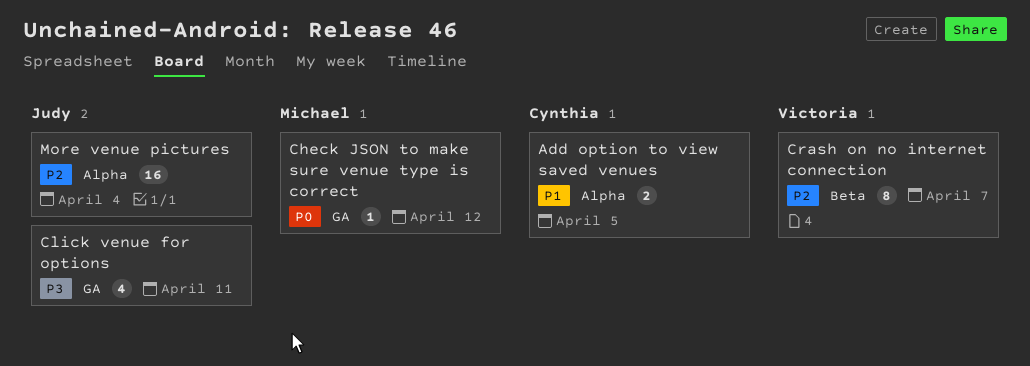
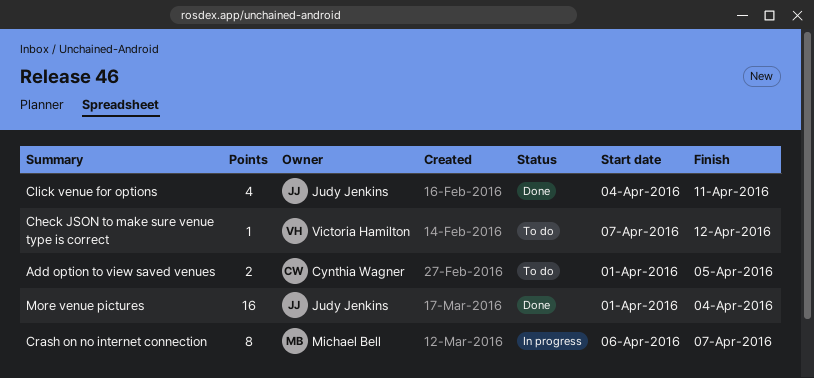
Check JSON to make sure venue type is correct, owner: Michael Bell -> Victoria Hamilton
Crash on no internet connection, owner: Victoria Hamilton -> Michael Bell

